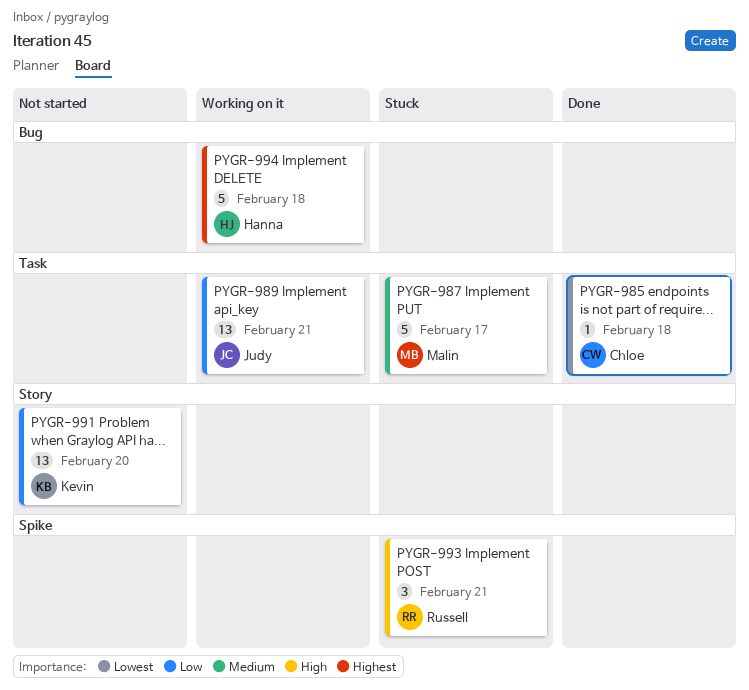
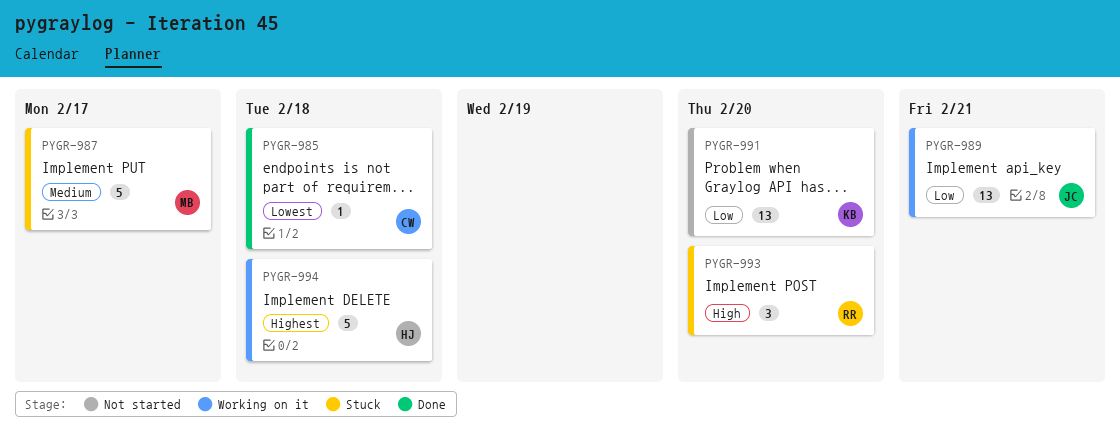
PYGR-993, due: Feb 21 -> Feb 20

